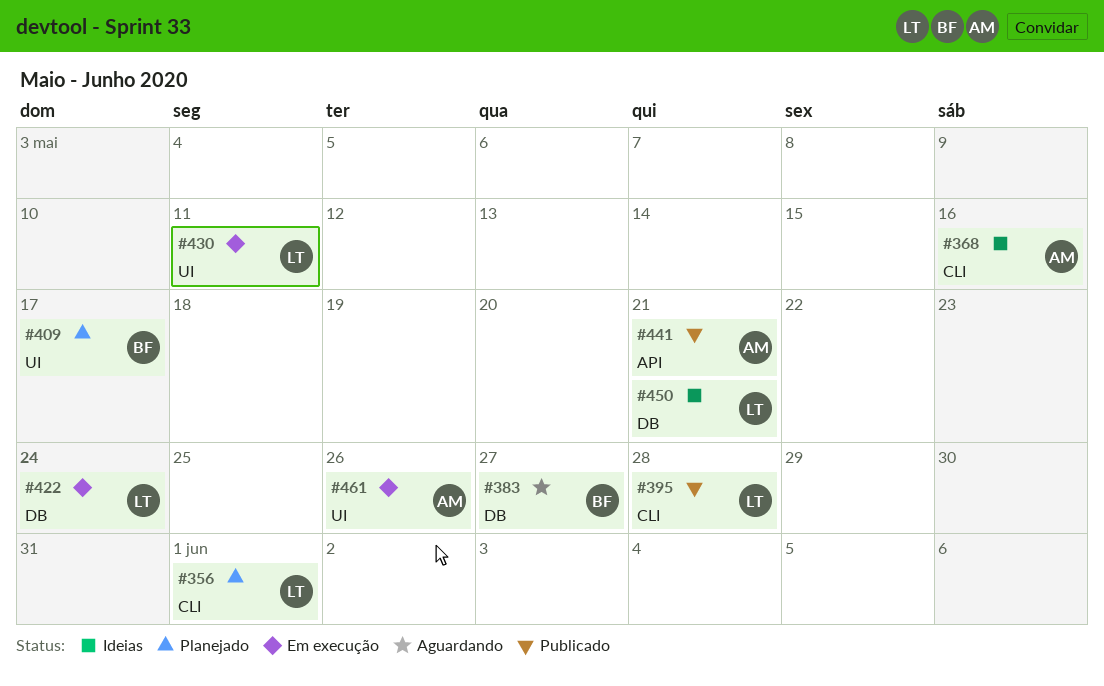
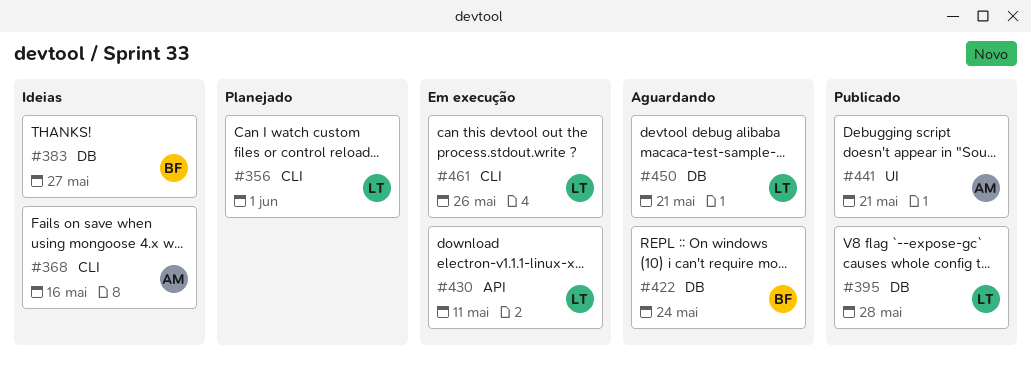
#383, status: Aguardando -> Ideias
#395, label: CLI -> DB
#409: present -> none
#422, status: Em execução -> Aguardando
#422, owner: LT -> BF
#430, label: UI -> API
#441, label: API -> UI
#450, status: Ideias -> Aguardando
#461, owner: AM -> LT
#461, label: UI -> CLI

